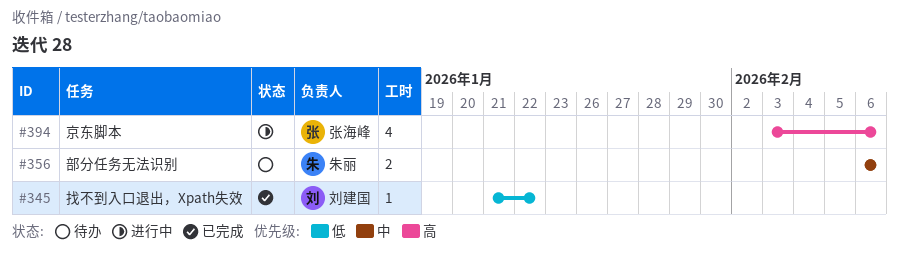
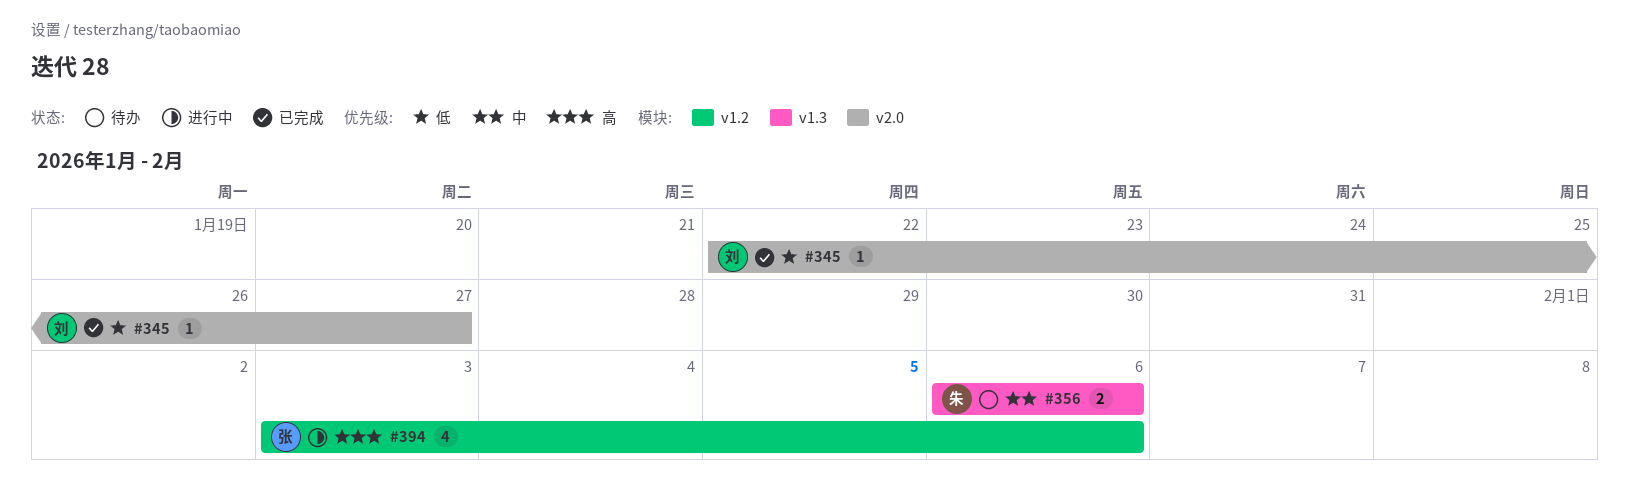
#345, start: Jan 21 -> Jan 22
#345, due: Jan 22 -> Jan 27

